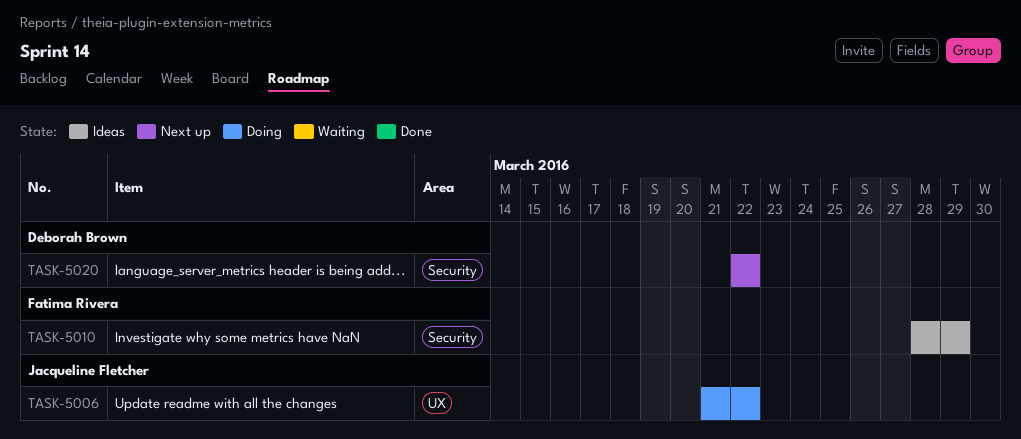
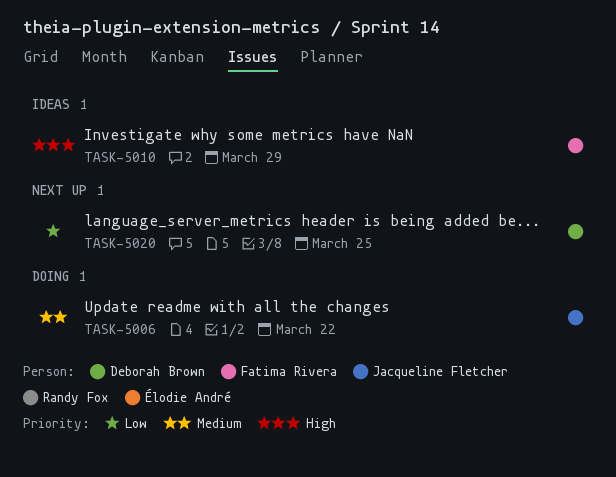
TASK-5020, due: Mar 22 -> Mar 25

